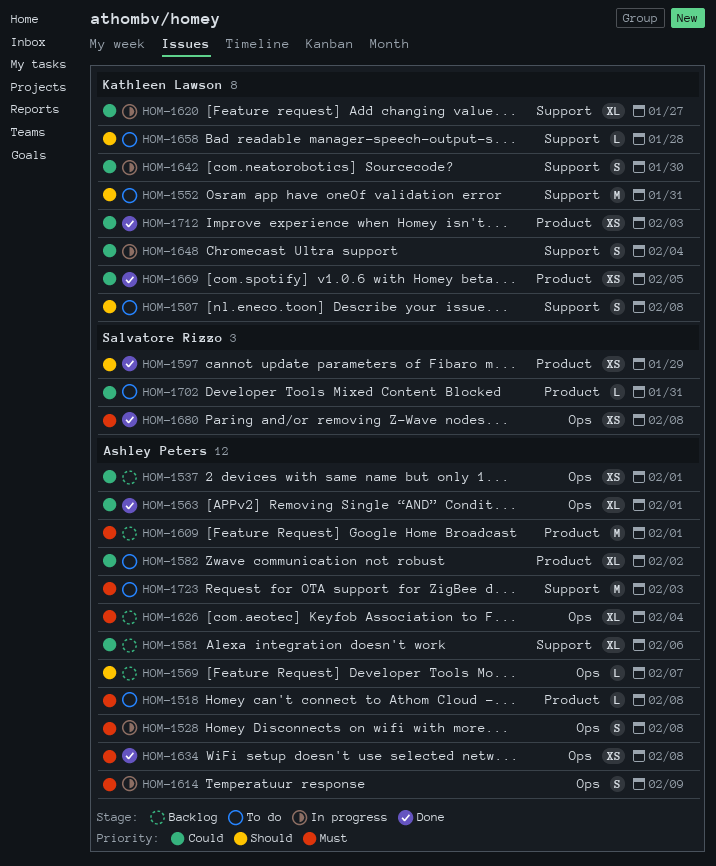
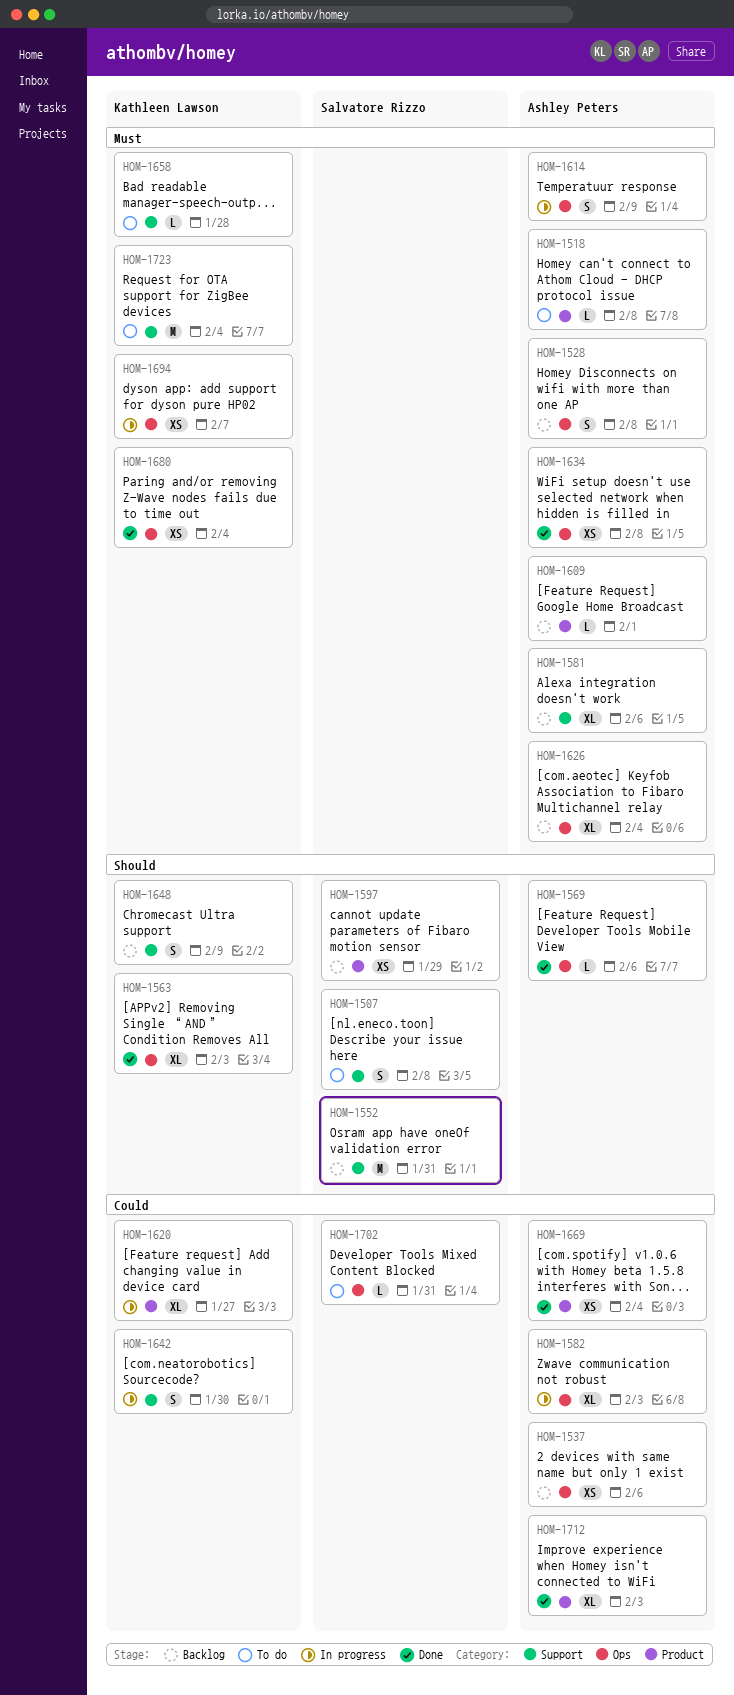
HOM-1507, owner: Kathleen Lawson -> Salvatore Rizzo
HOM-1528, status: In progress -> Backlog
HOM-1537, due: Feb 1 -> Feb 6
HOM-1552, status: To do -> Backlog
HOM-1552, owner: Kathleen Lawson -> Salvatore Rizzo
HOM-1563, owner: Ashley Peters -> Kathleen Lawson
HOM-1563, priority: Could -> Should
HOM-1563, due: Feb 1 -> Feb 3
HOM-1569, status: Backlog -> Done
HOM-1569, due: Feb 7 -> Feb 6
HOM-1581, priority: Could -> Must
HOM-1582, status: To do -> In progress
HOM-1582, label: Product -> Ops
HOM-1582, due: Feb 2 -> Feb 3
HOM-1597, status: Done -> Backlog
HOM-1609, estimate: M -> L
HOM-1620, label: Support -> Product
HOM-1648, status: In progress -> Backlog
HOM-1648, priority: Could -> Should
HOM-1648, due: Feb 4 -> Feb 9
HOM-1658, priority: Should -> Must
HOM-1669, owner: Kathleen Lawson -> Ashley Peters
HOM-1669, due: Feb 5 -> Feb 4
HOM-1680, owner: Salvatore Rizzo -> Kathleen Lawson
HOM-1680, due: Feb 8 -> Feb 4
HOM-1694: none -> present
HOM-1702, label: Product -> Ops
HOM-1712, owner: Kathleen Lawson -> Ashley Peters
HOM-1712, estimate: XS -> XL
HOM-1723, owner: Ashley Peters -> Kathleen Lawson
HOM-1723, due: Feb 3 -> Feb 4

